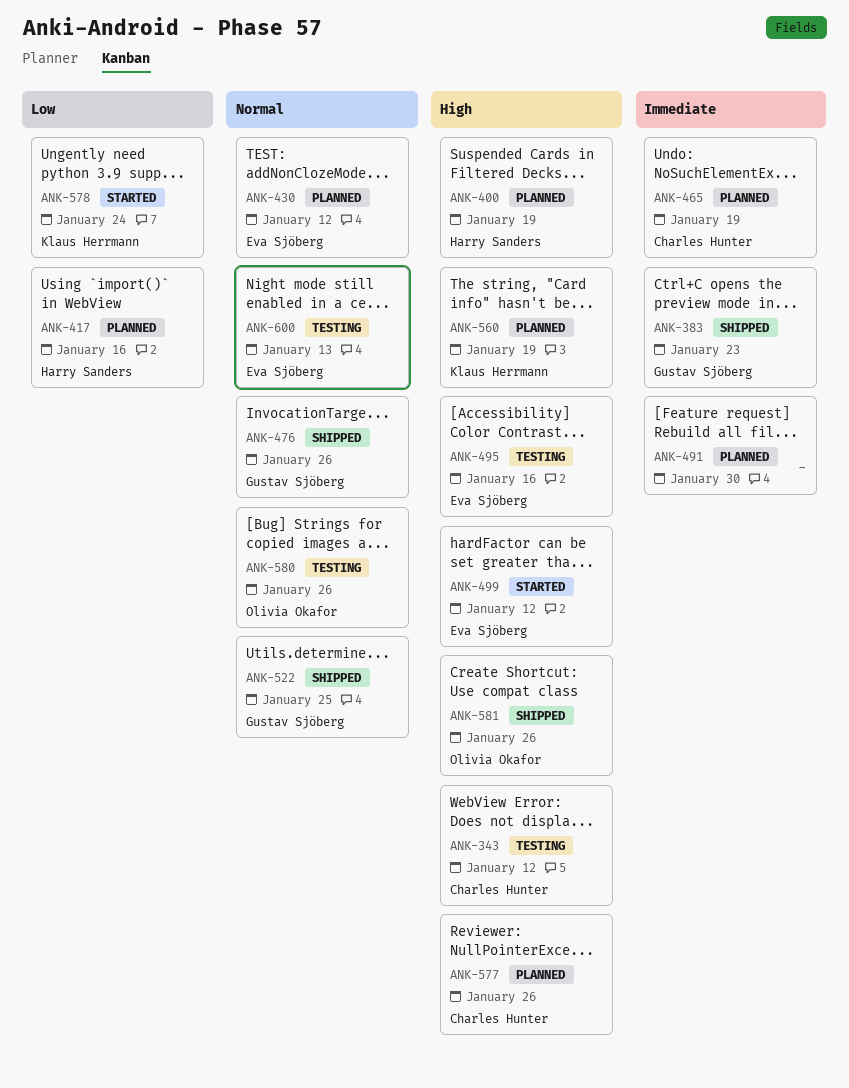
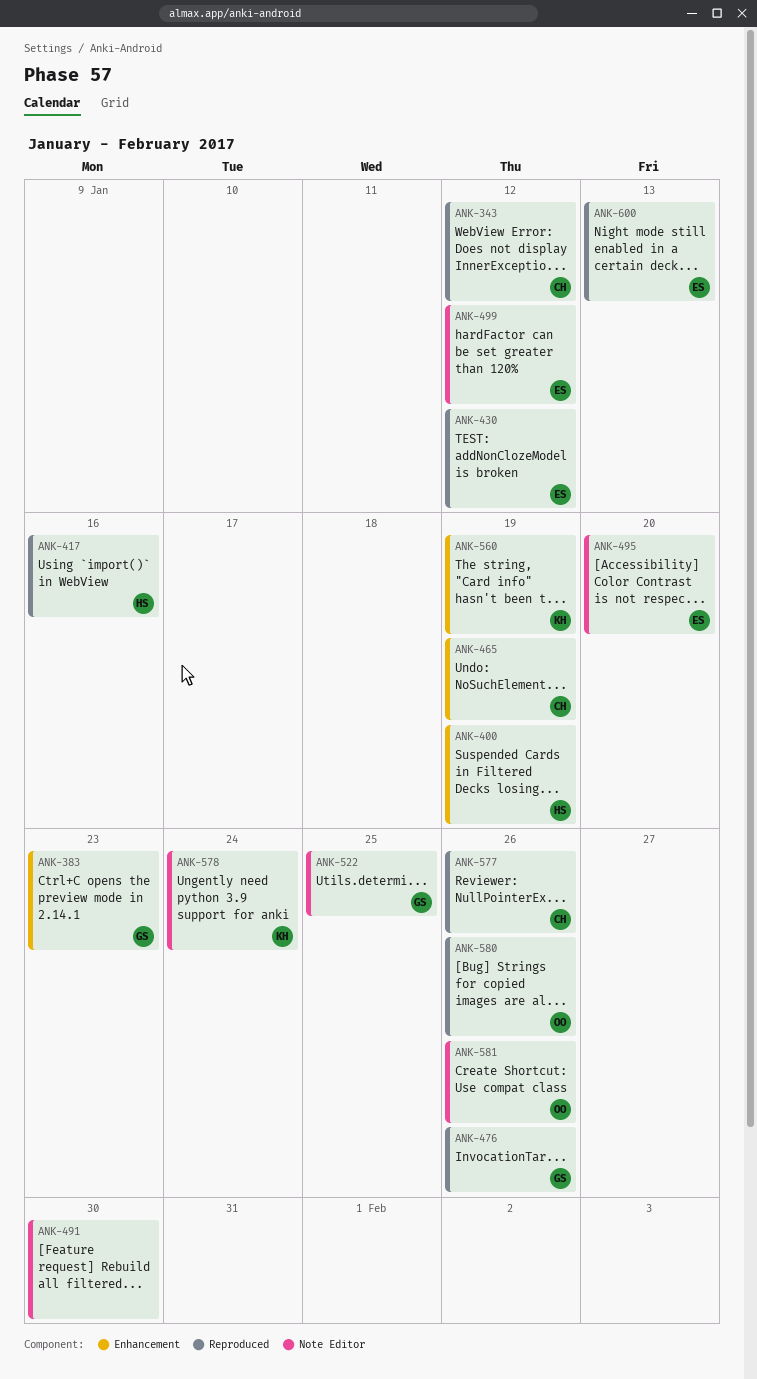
ANK-495, due: Jan 16 -> Jan 20

